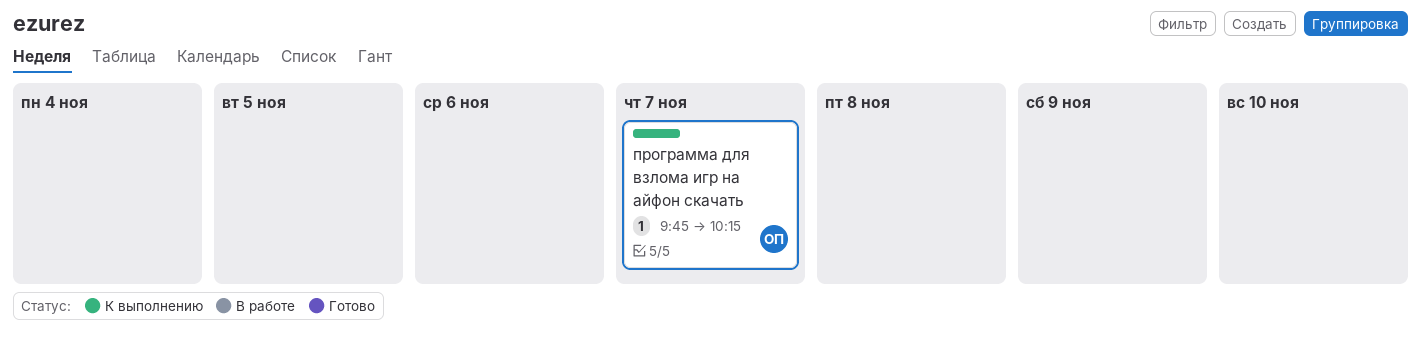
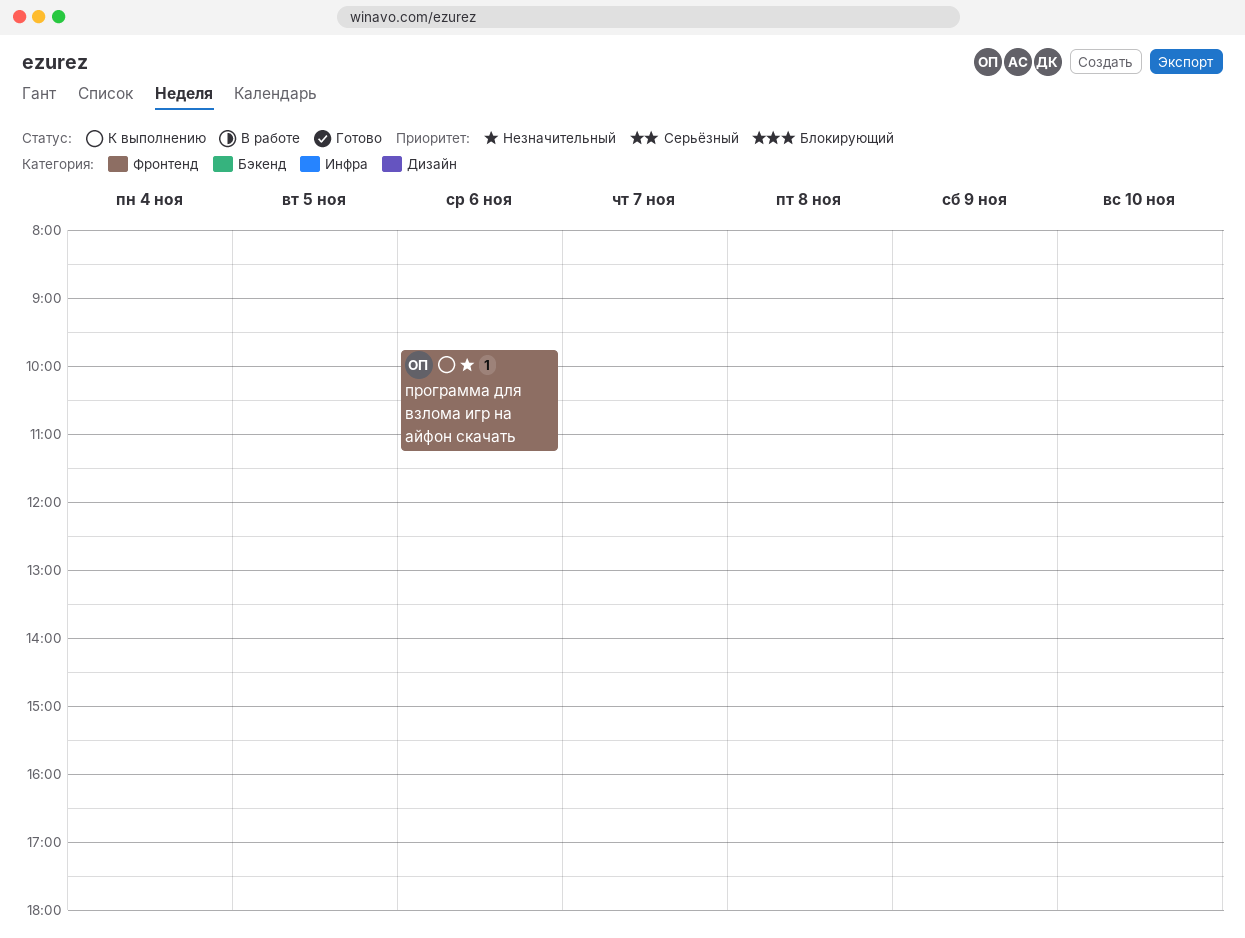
программа для взлома игр на айфон скачать, day: Nov 7 -> Nov 6
программа для взлома игр на айфон скачать, ends: 10:15 -> 11:15

